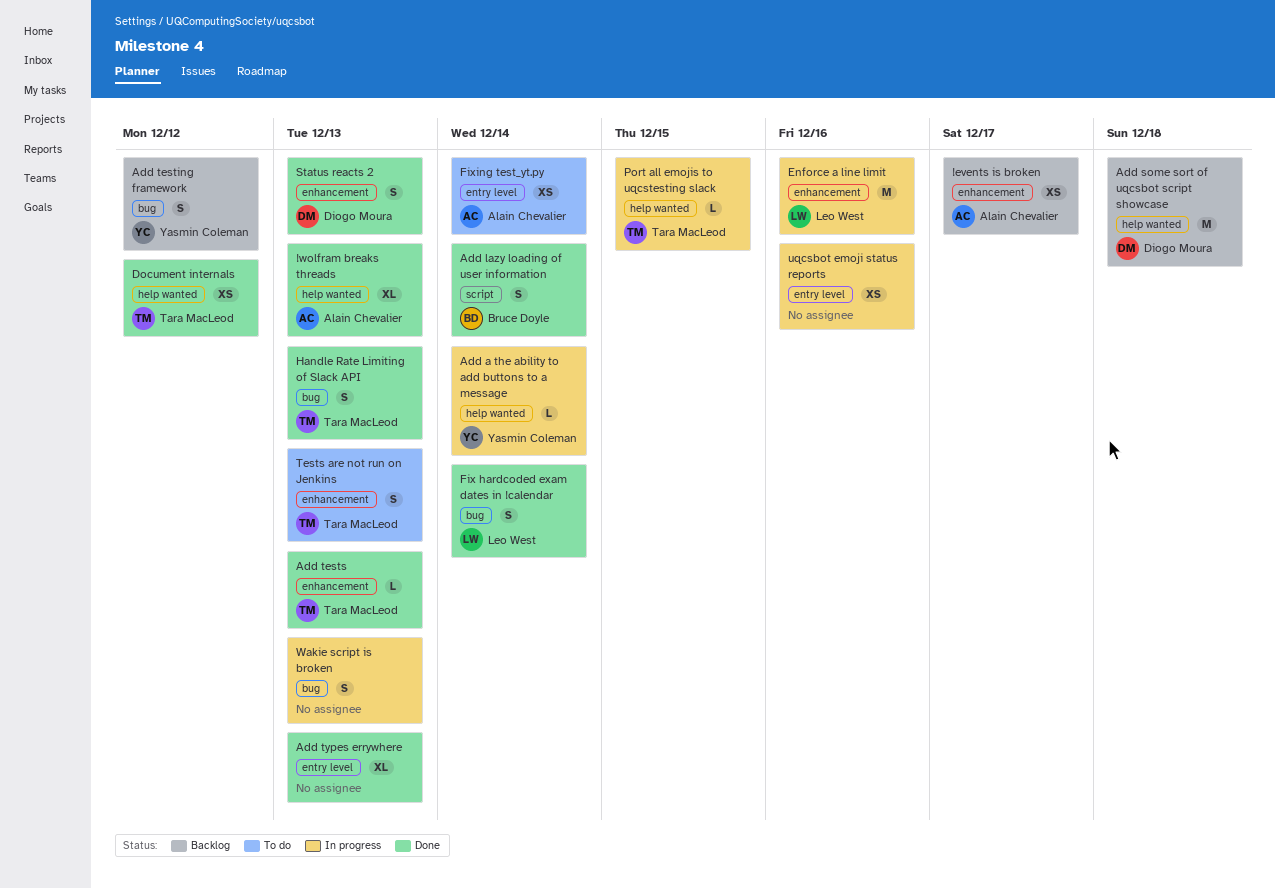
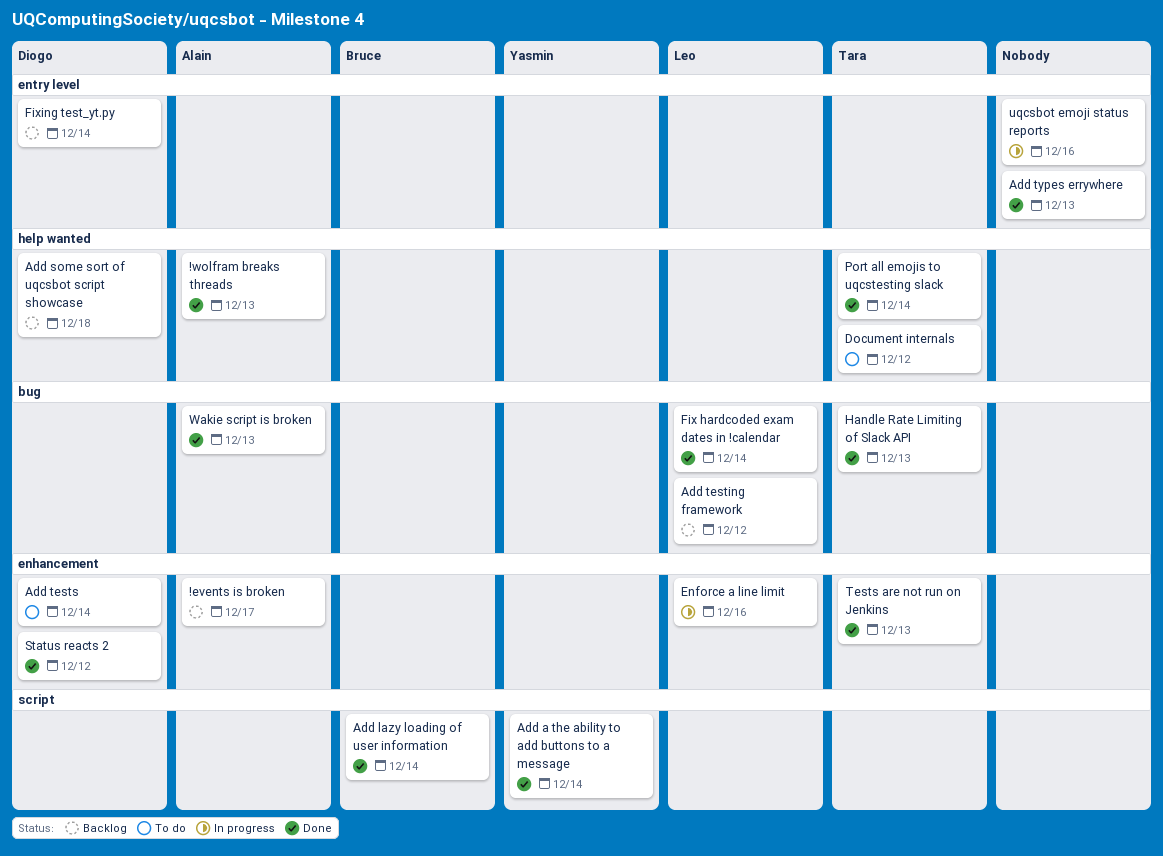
Add a the ability to add buttons to a message, status: In progress -> Done
Add a the ability to add buttons to a message, label: help wanted -> script
Add testing framework, owner: Yasmin Coleman -> Leo West
Add tests, status: Done -> To do
Add tests, owner: Tara MacLeod -> Diogo Moura
Add tests, due: Dec 13 -> Dec 14
Document internals, status: Done -> To do
Fixing test_yt.py, status: To do -> Backlog
Fixing test_yt.py, owner: Alain Chevalier -> Diogo Moura
Port all emojis to uqcstesting slack, status: In progress -> Done
Port all emojis to uqcstesting slack, due: Dec 15 -> Dec 14
Status reacts 2, due: Dec 13 -> Dec 12
Tests are not run on Jenkins, status: To do -> Done
Wakie script is broken, status: In progress -> Done
Wakie script is broken, owner: none -> Alain Chevalier

